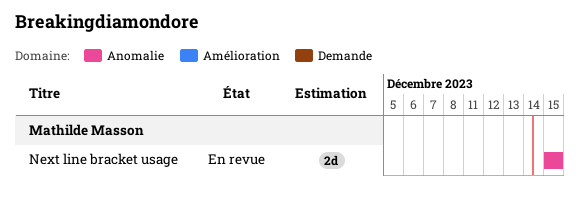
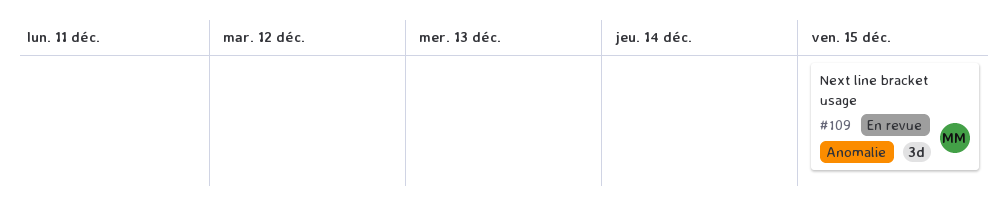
Next line bracket usage, estimate: 2d -> 3d

